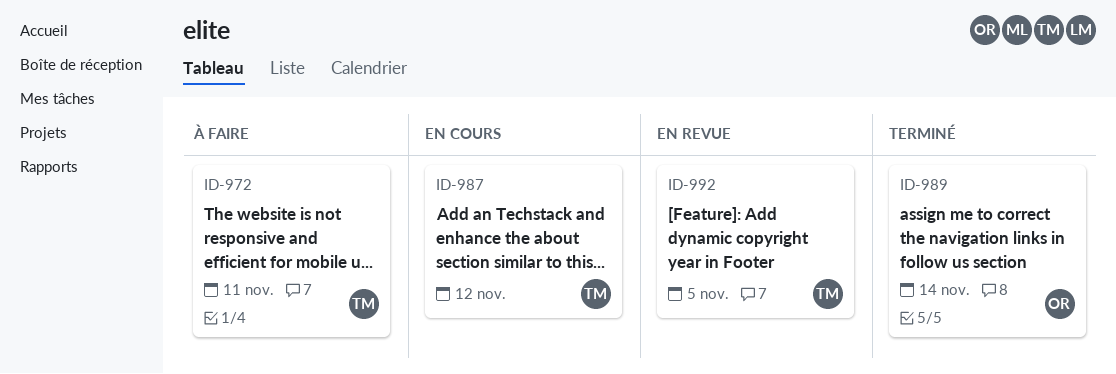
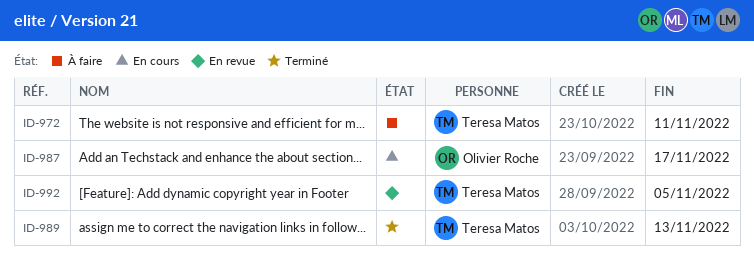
ID-987, owner: Teresa Matos -> Olivier Roche
ID-987, due: Nov 12 -> Nov 17
ID-989, owner: Olivier Roche -> Teresa Matos
ID-989, due: Nov 14 -> Nov 13

